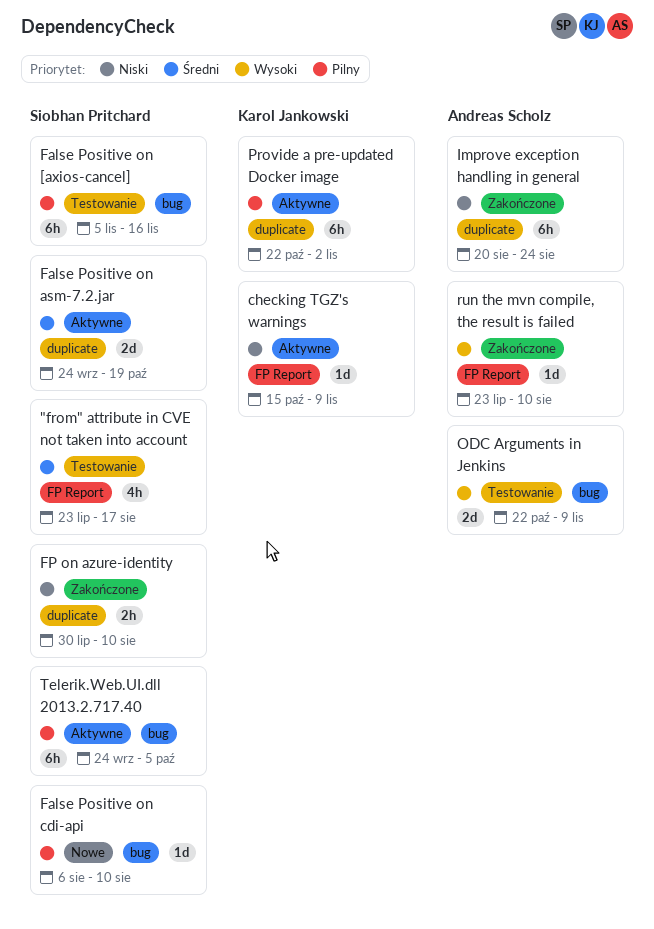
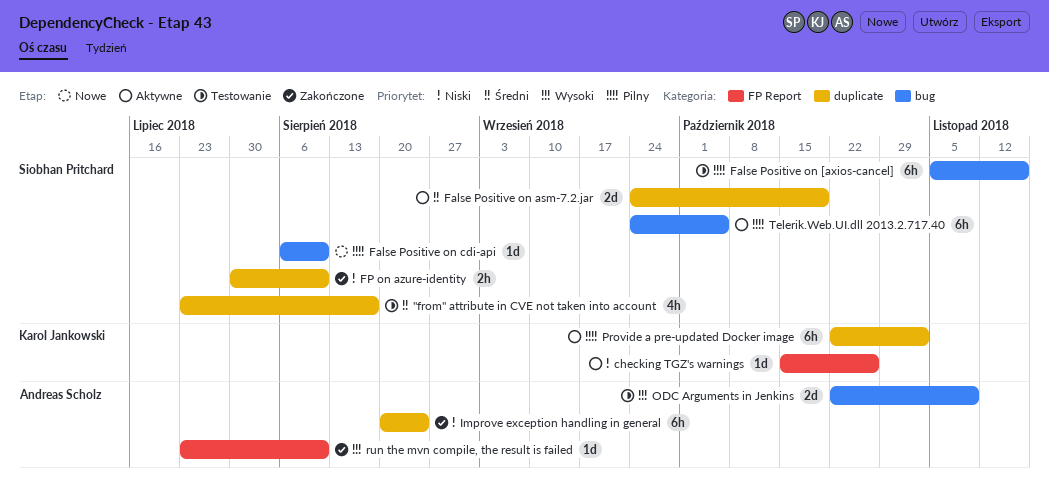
"from" attribute in CVE not taken into account, label: FP Report -> duplicate
checking TGZ's warnings, due: Nov 9 -> Oct 26

